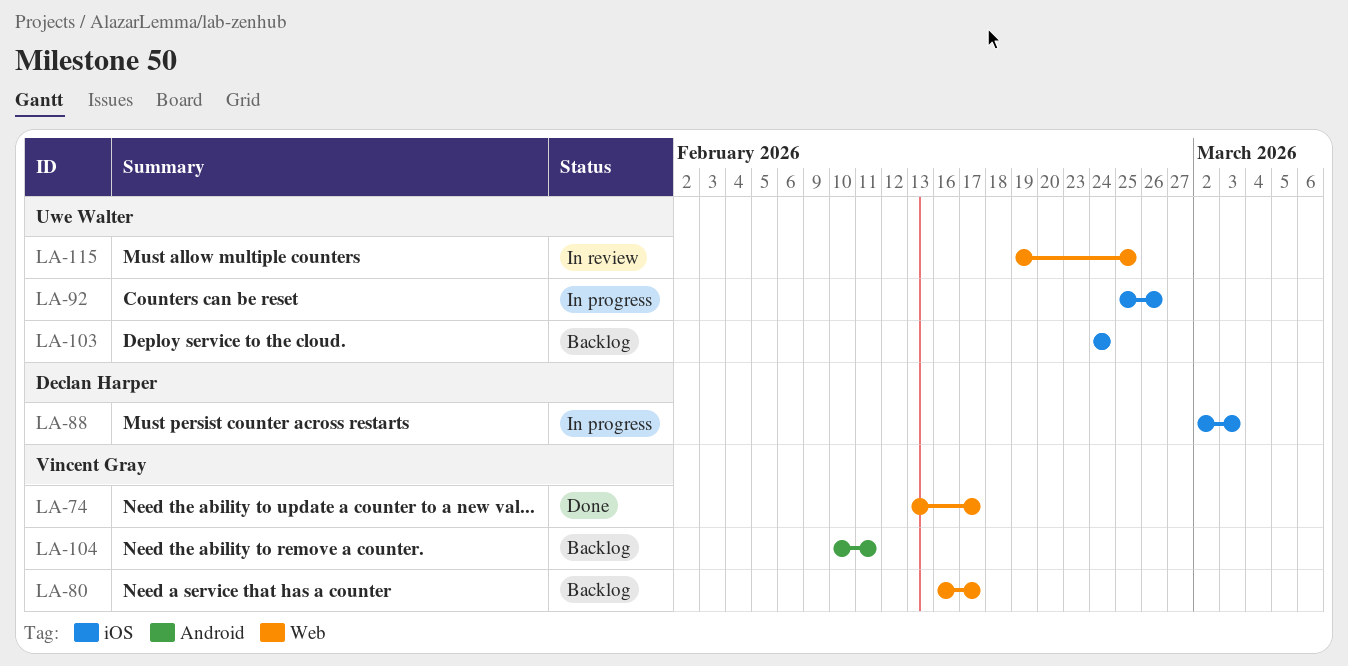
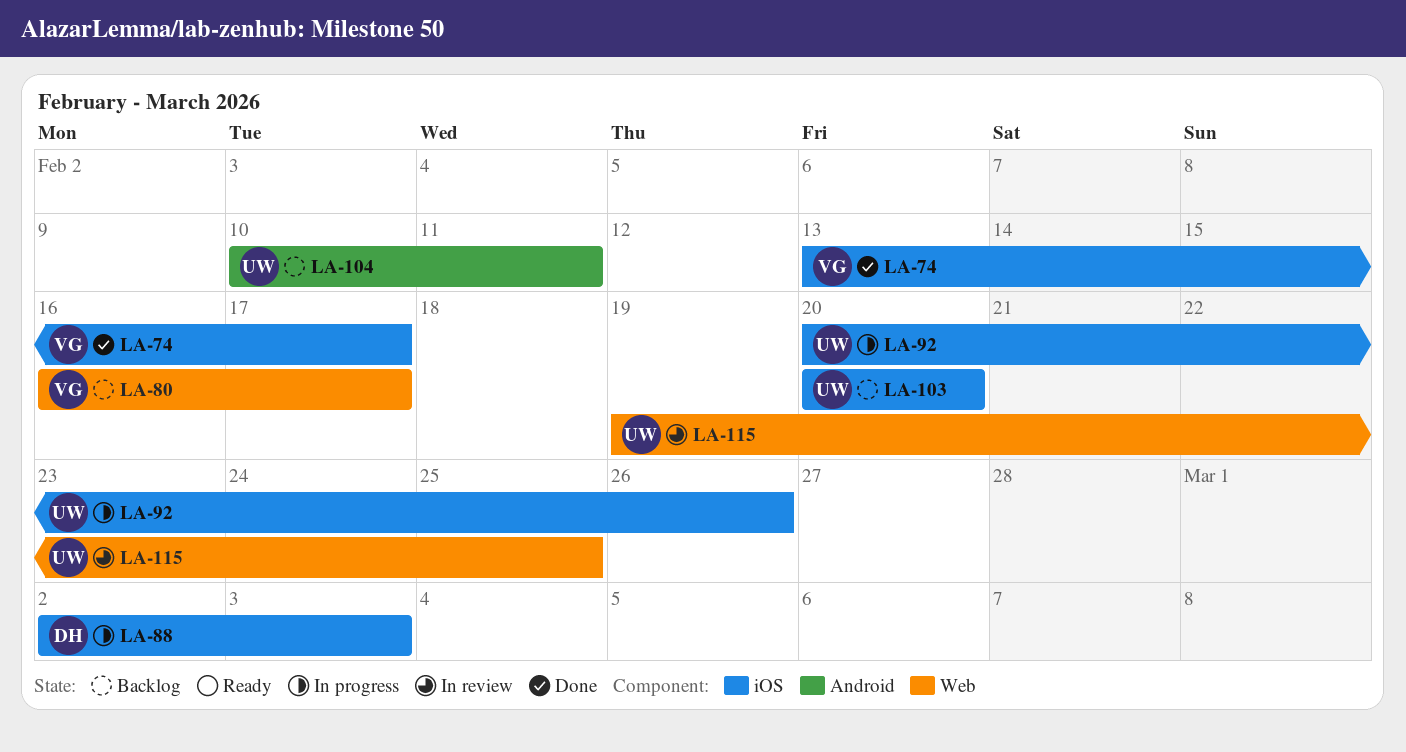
LA-74, label: Web -> iOS
LA-92, start: Feb 25 -> Feb 20
LA-103, start: Feb 24 -> Feb 20
LA-103, due: Feb 24 -> Feb 20
LA-104, owner: Vincent Gray -> Uwe Walter

